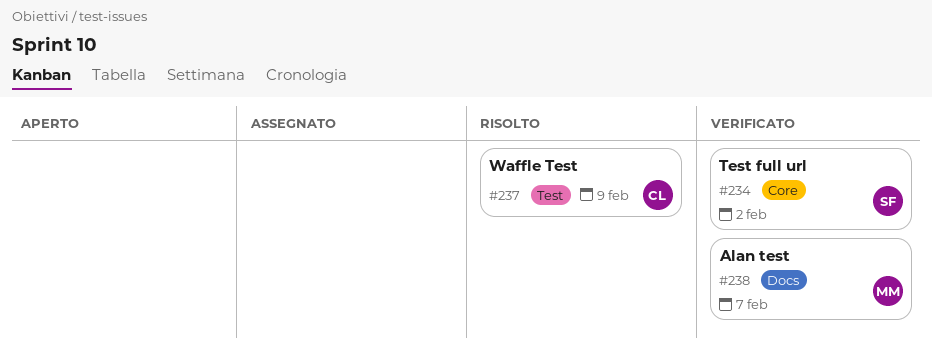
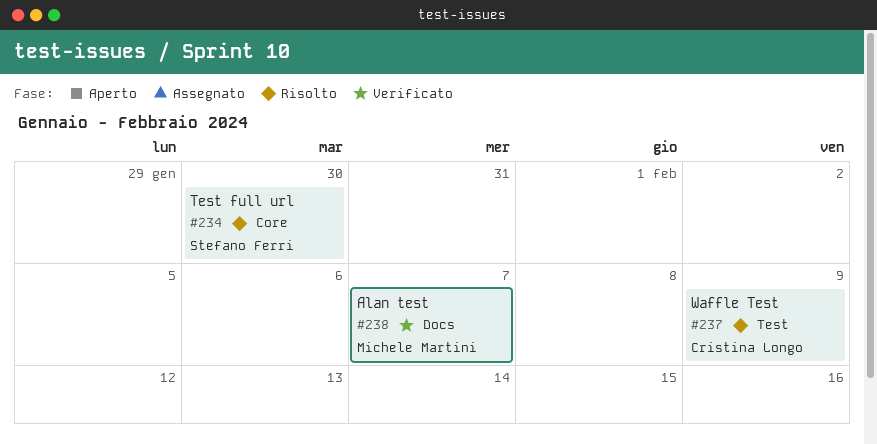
#234, status: Verificato -> Risolto
#234, due: Feb 2 -> Jan 30

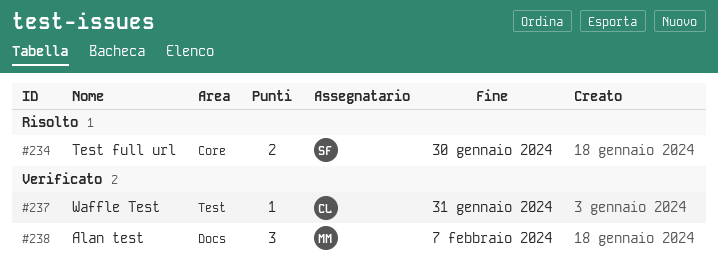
#237, status: Risolto -> Verificato
#237, due: Feb 9 -> Jan 31

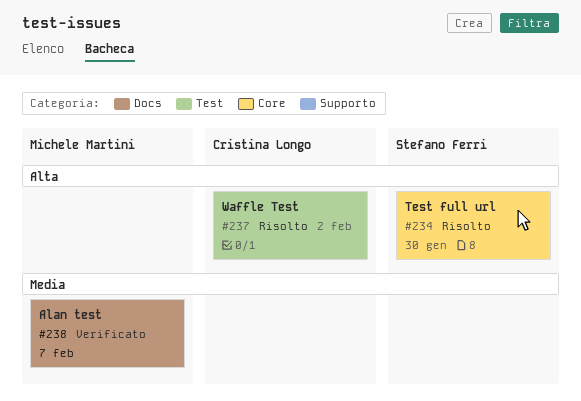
#237, status: Verificato -> Risolto
#237, due: Jan 31 -> Feb 2

